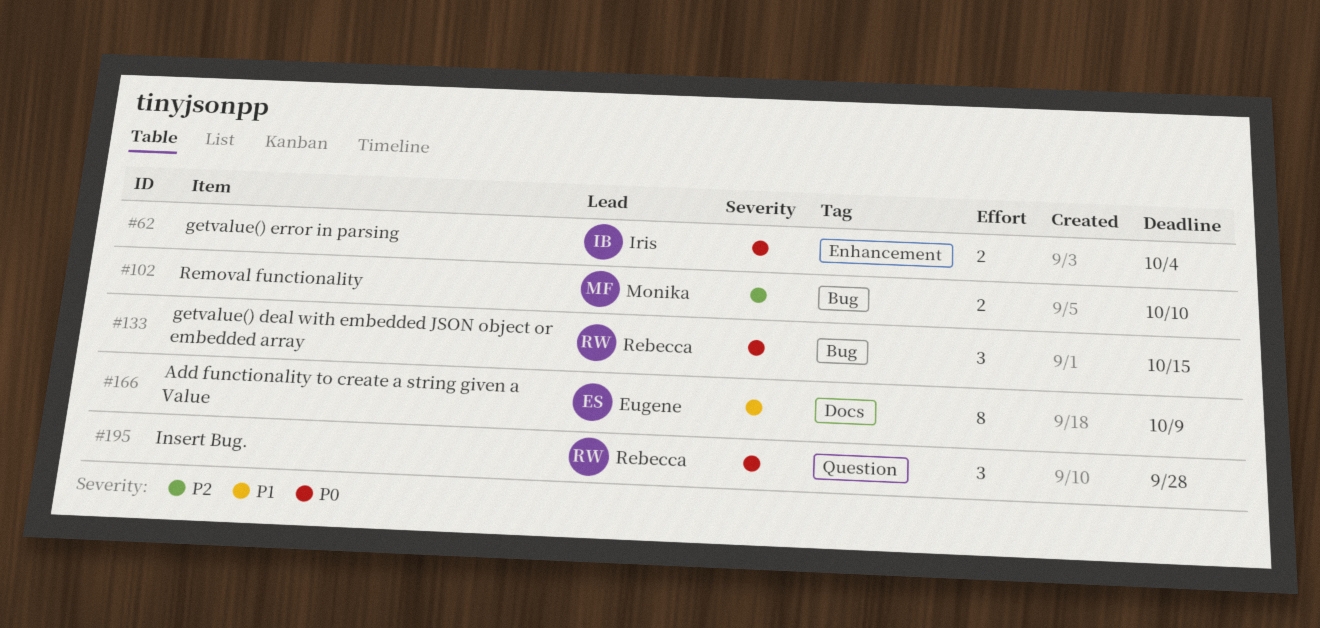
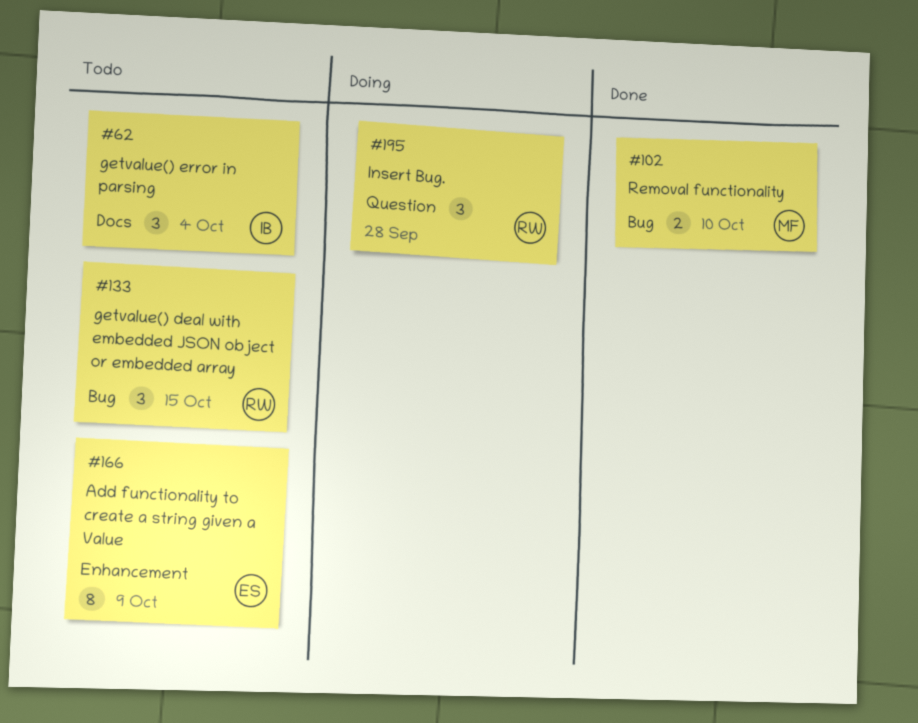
#62, label: Enhancement -> Docs
#62, estimate: 2 -> 3
#166, label: Docs -> Enhancement

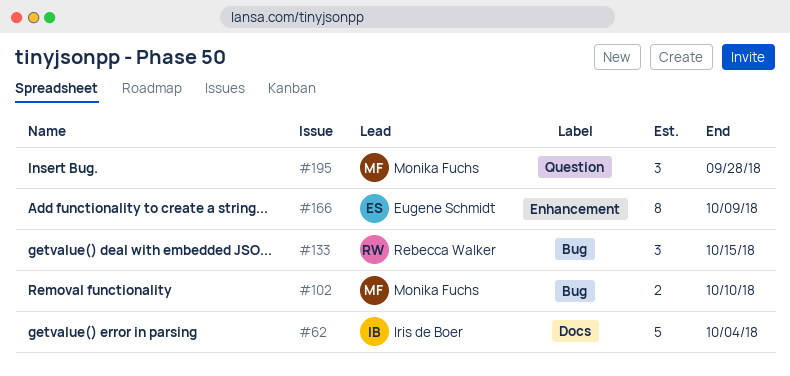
#62, estimate: 3 -> 5
#195, owner: Rebecca Walker -> Monika Fuchs

